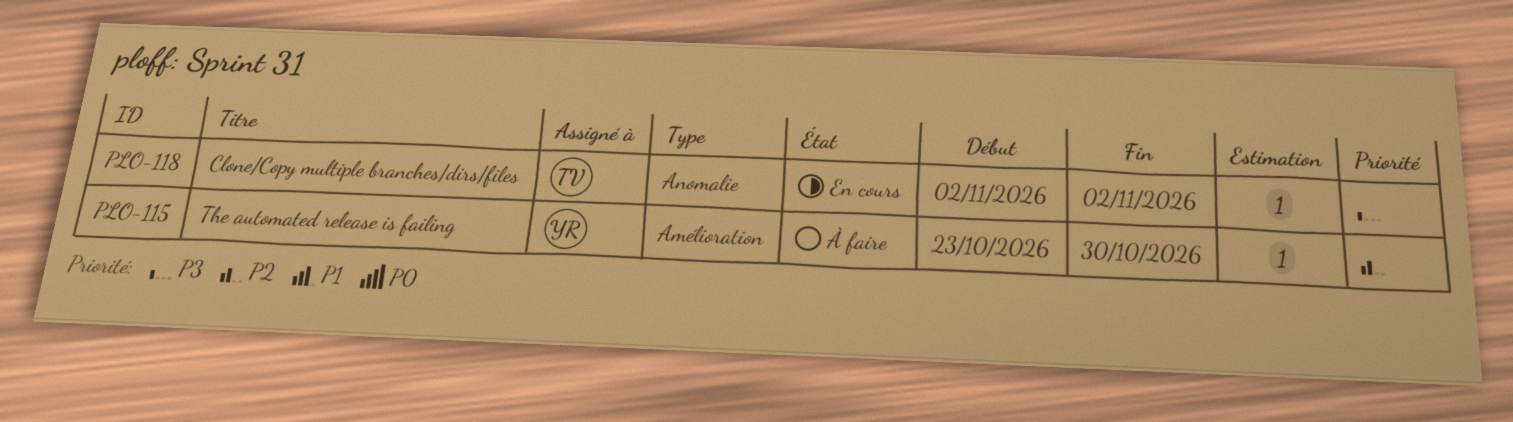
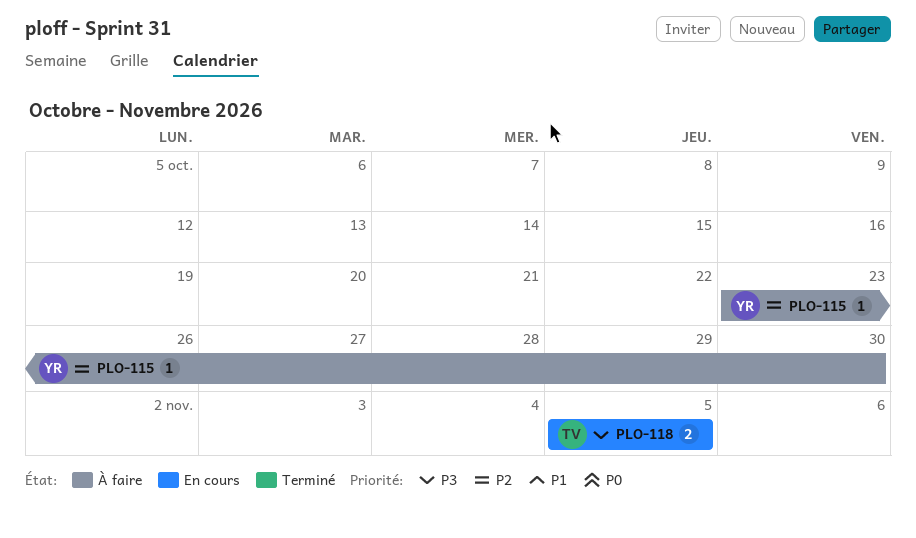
PLO-118, estimate: 1 -> 2
PLO-118, start: Nov 2 -> Nov 5
PLO-118, due: Nov 2 -> Nov 5

